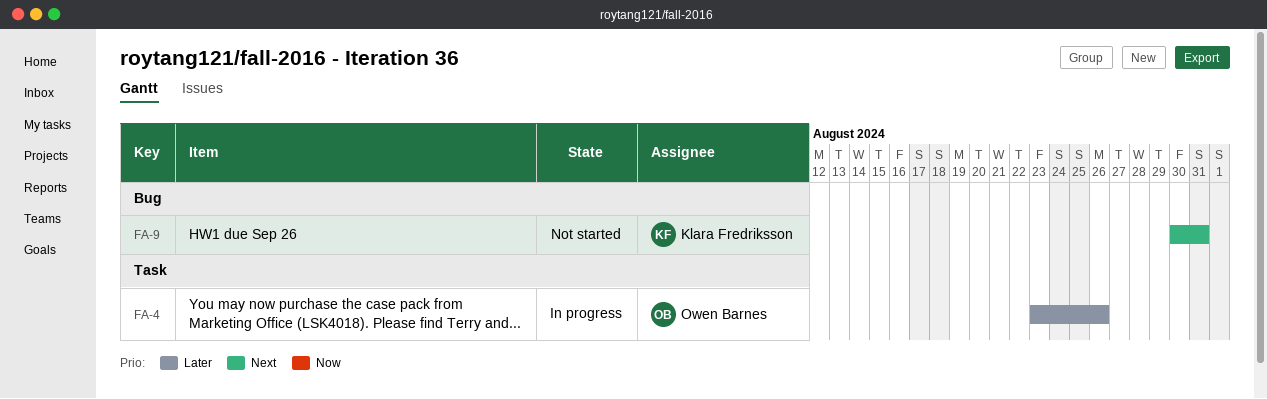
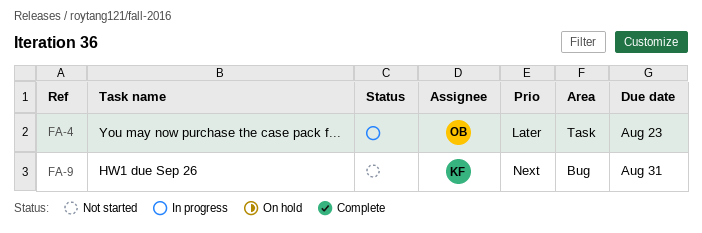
FA-4, due: Aug 26 -> Aug 23

